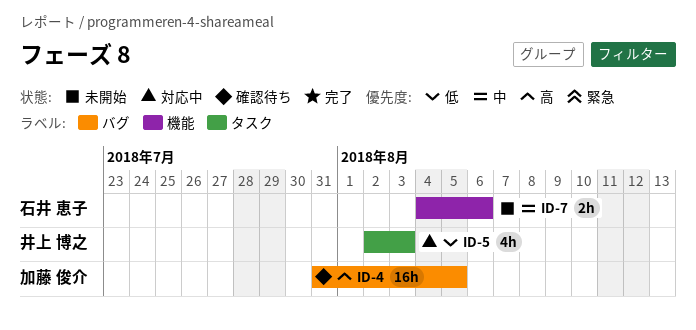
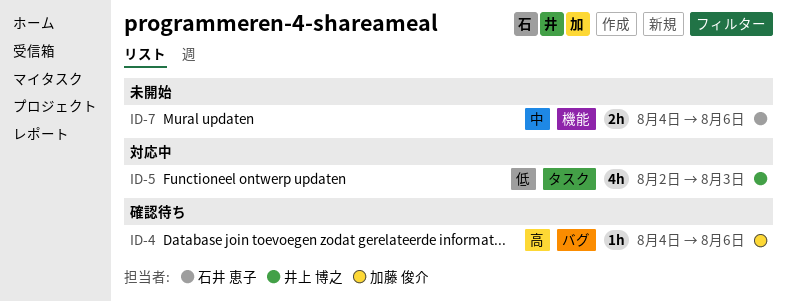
ID-4, estimate: 16h -> 1h
ID-4, start: Jul 31 -> Aug 4
ID-4, due: Aug 5 -> Aug 6

